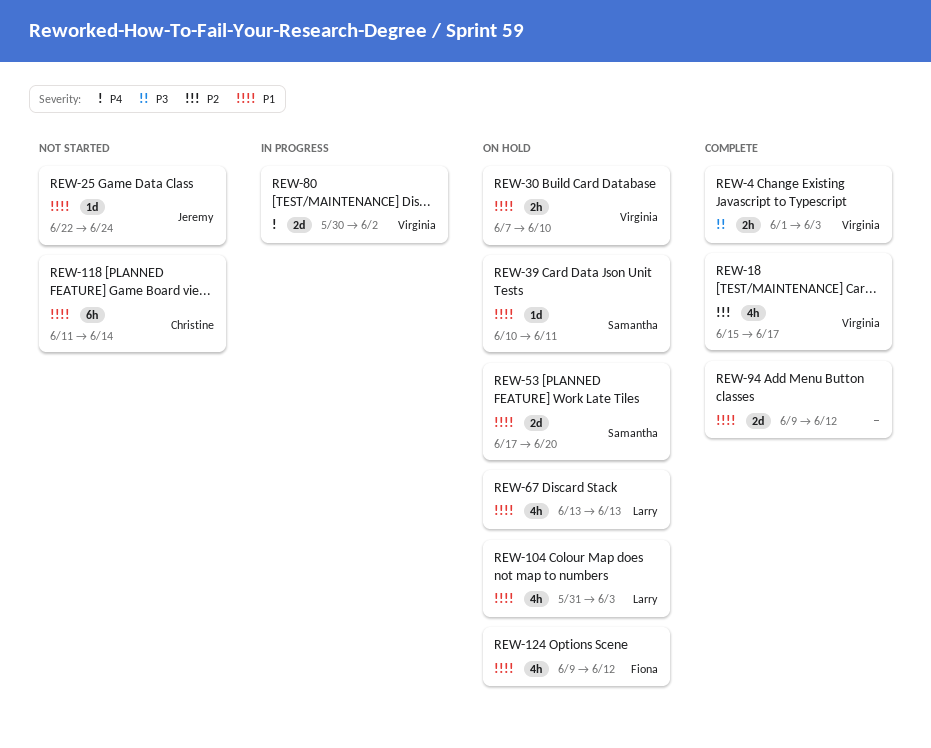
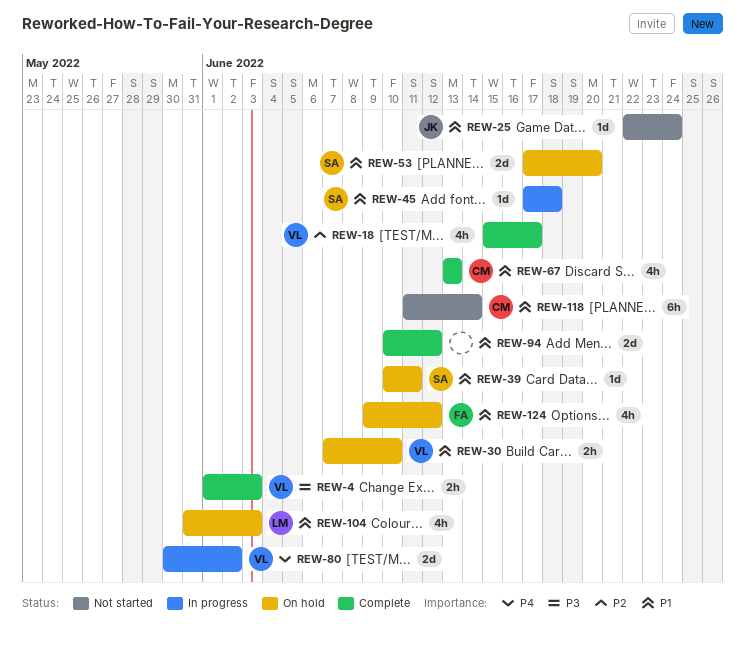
REW-45: none -> present
REW-67, status: On hold -> Complete
REW-67, owner: Larry -> Christine
REW-94, start: Jun 9 -> Jun 10

